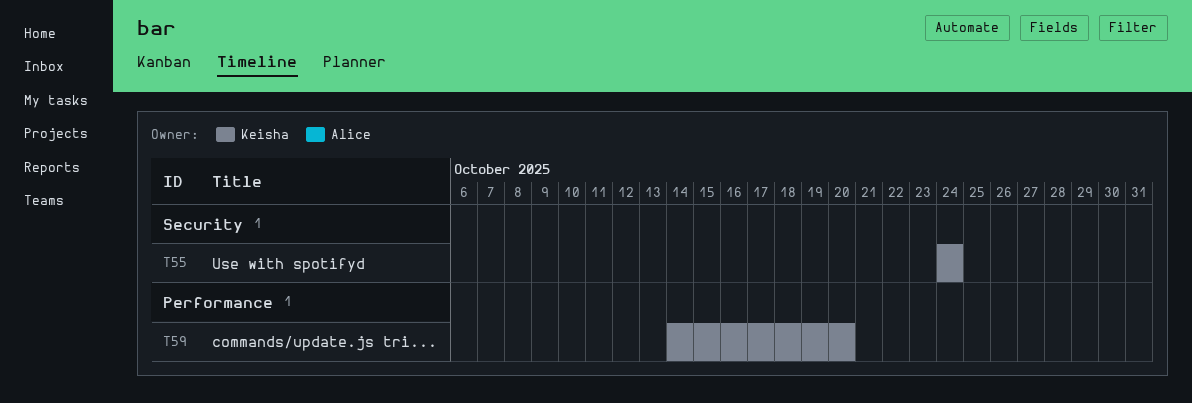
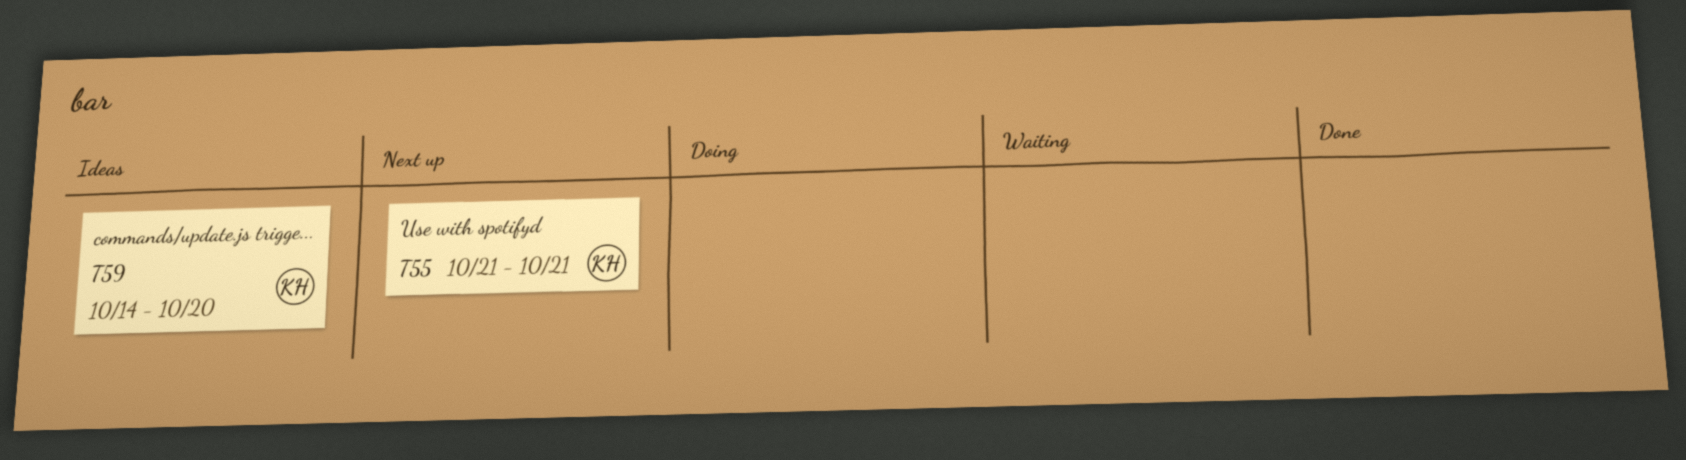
T55, start: Oct 24 -> Oct 21
T55, due: Oct 24 -> Oct 21

